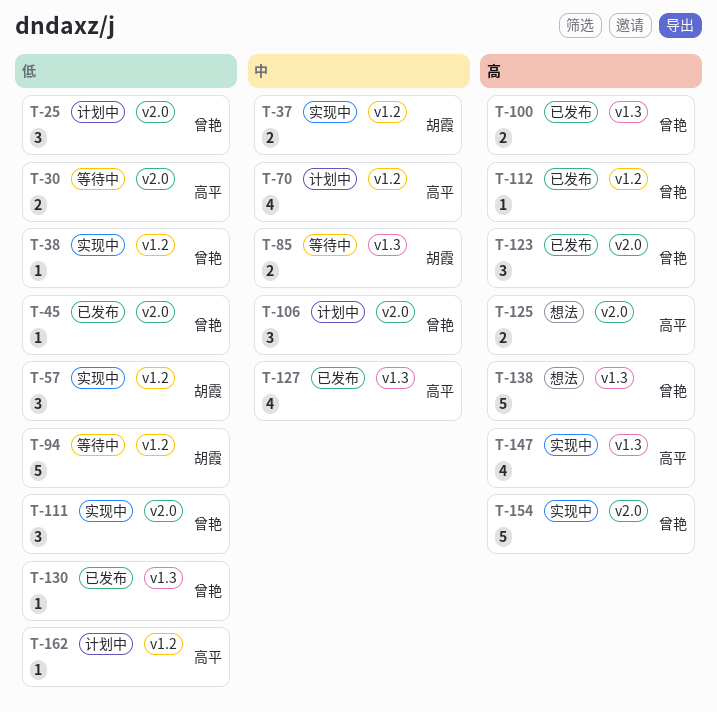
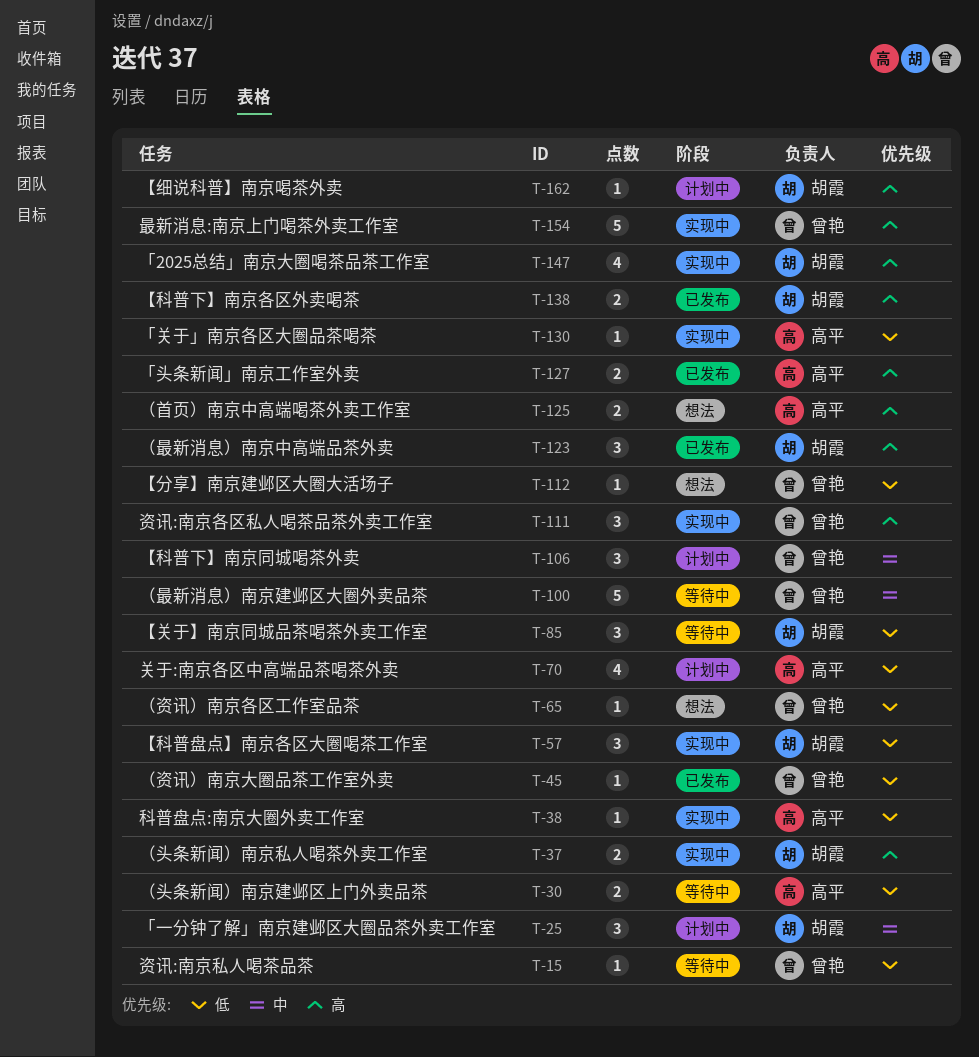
T-15: none -> present
T-25, owner: 曾艳 -> 胡霞
T-25, priority: 低 -> 中
T-37, priority: 中 -> 高
T-38, owner: 曾艳 -> 高平
T-65: none -> present
T-70, priority: 中 -> 低
T-85, priority: 中 -> 低
T-85, estimate: 2 -> 3
T-94: present -> none
T-100, status: 已发布 -> 等待中
T-100, priority: 高 -> 中
T-100, estimate: 2 -> 5
T-111, priority: 低 -> 高
T-112, status: 已发布 -> 想法
T-112, priority: 高 -> 低
T-123, owner: 曾艳 -> 胡霞
T-127, priority: 中 -> 高
T-127, estimate: 4 -> 2
T-130, status: 已发布 -> 实现中
T-130, owner: 曾艳 -> 高平
T-138, status: 想法 -> 已发布
T-138, owner: 曾艳 -> 胡霞
T-138, estimate: 5 -> 2
T-147, owner: 高平 -> 胡霞
T-162, owner: 高平 -> 胡霞
T-162, priority: 低 -> 高

